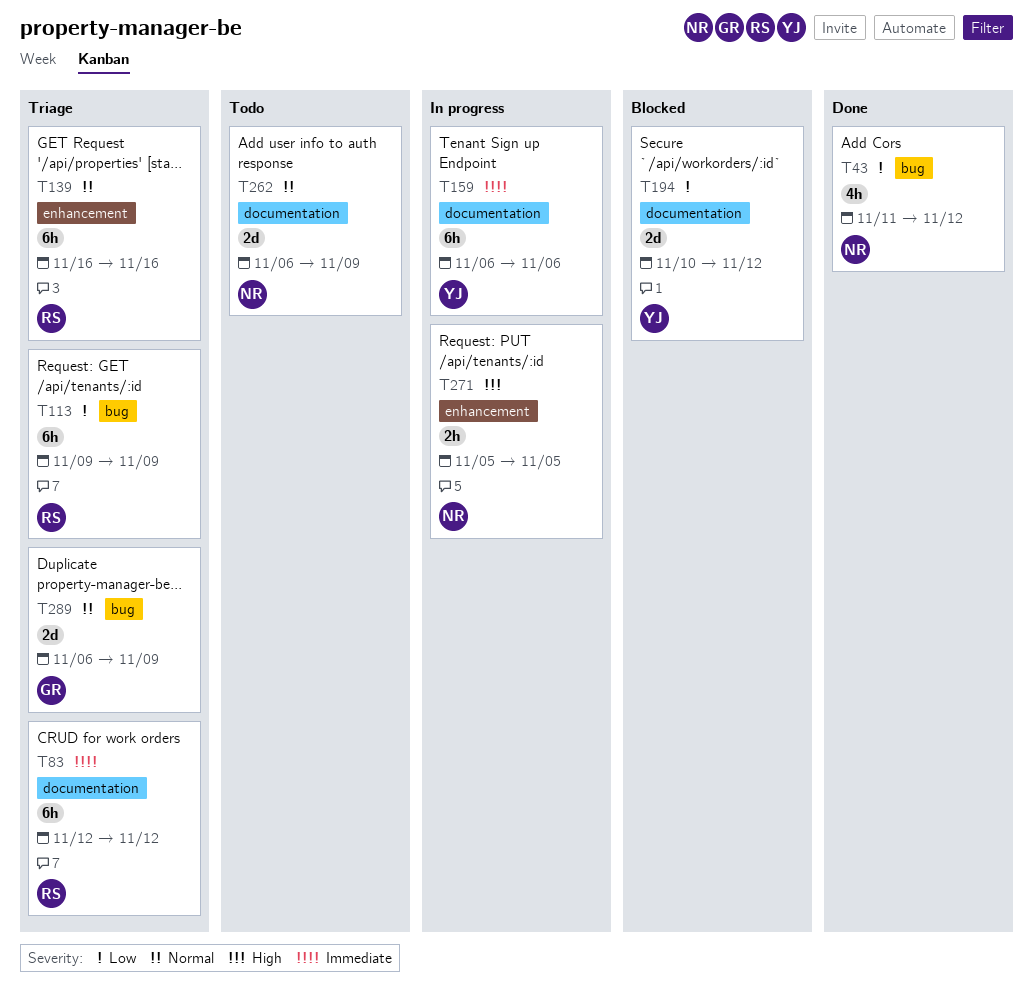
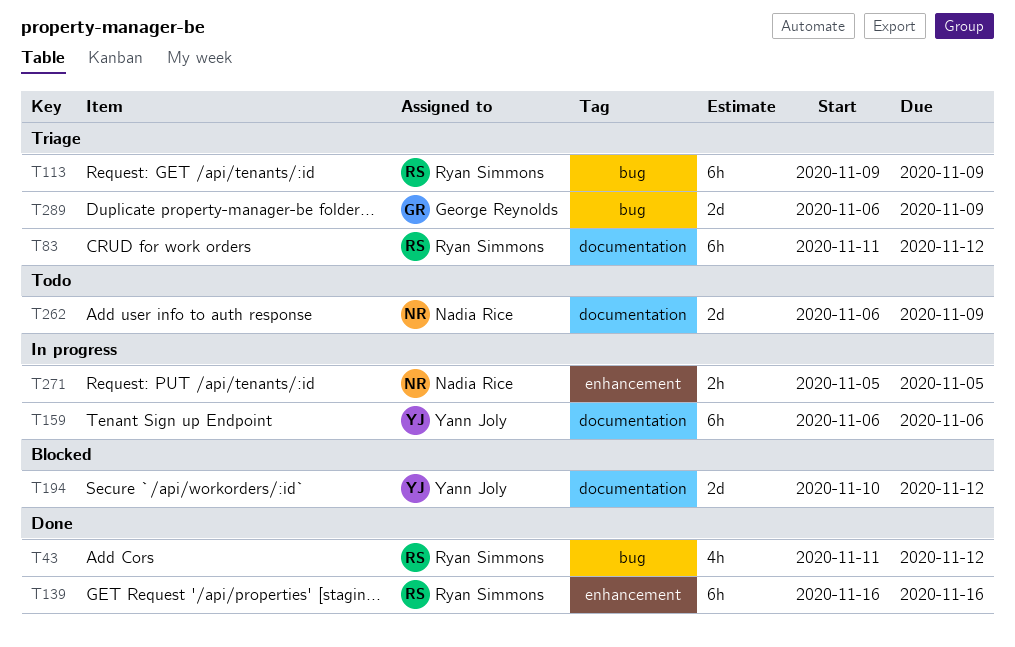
T43, owner: Nadia Rice -> Ryan Simmons
T83, start: Nov 12 -> Nov 11
T139, status: Triage -> Done

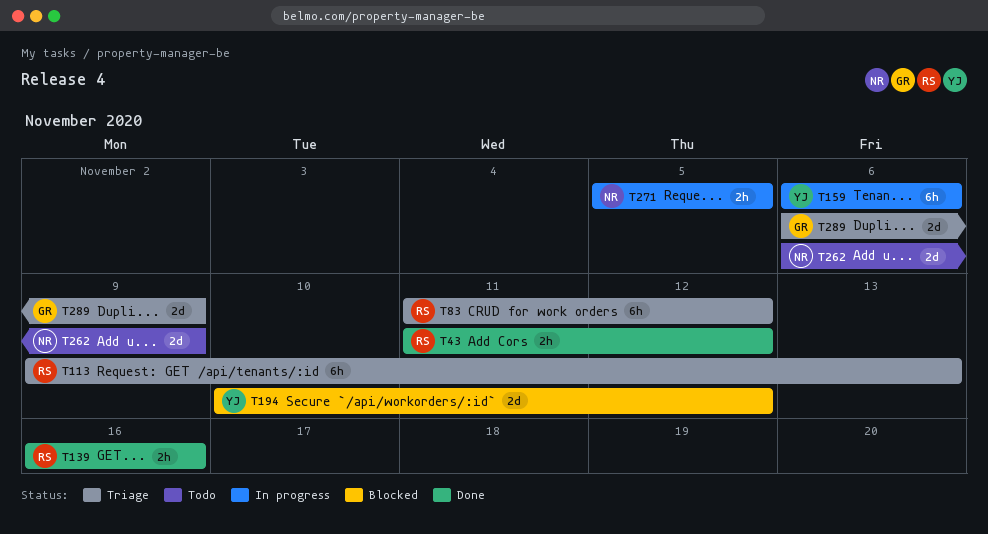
T43, estimate: 4h -> 2h
T113, due: Nov 9 -> Nov 13
T139, estimate: 6h -> 2h

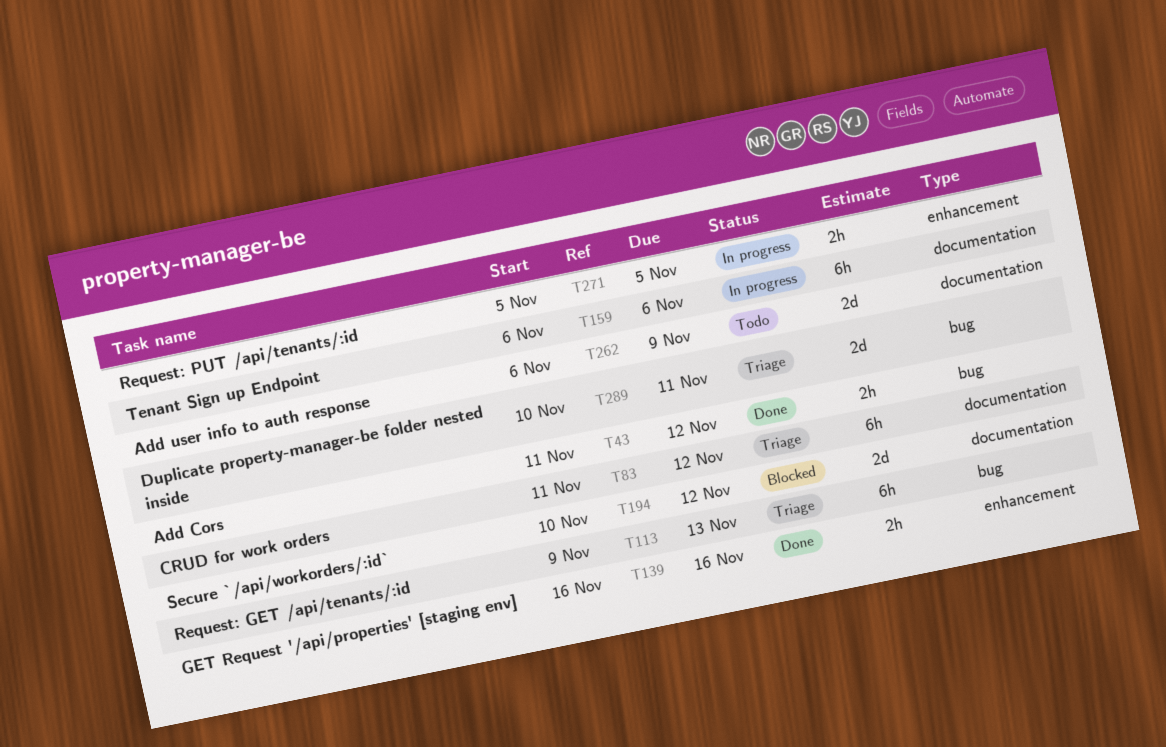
T289, start: Nov 6 -> Nov 10
T289, due: Nov 9 -> Nov 11

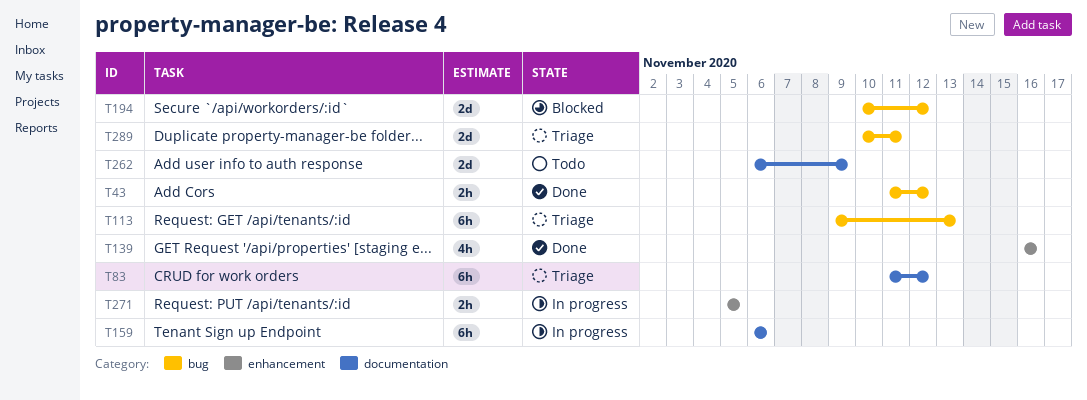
T139, estimate: 2h -> 4h
T194, label: documentation -> bug

